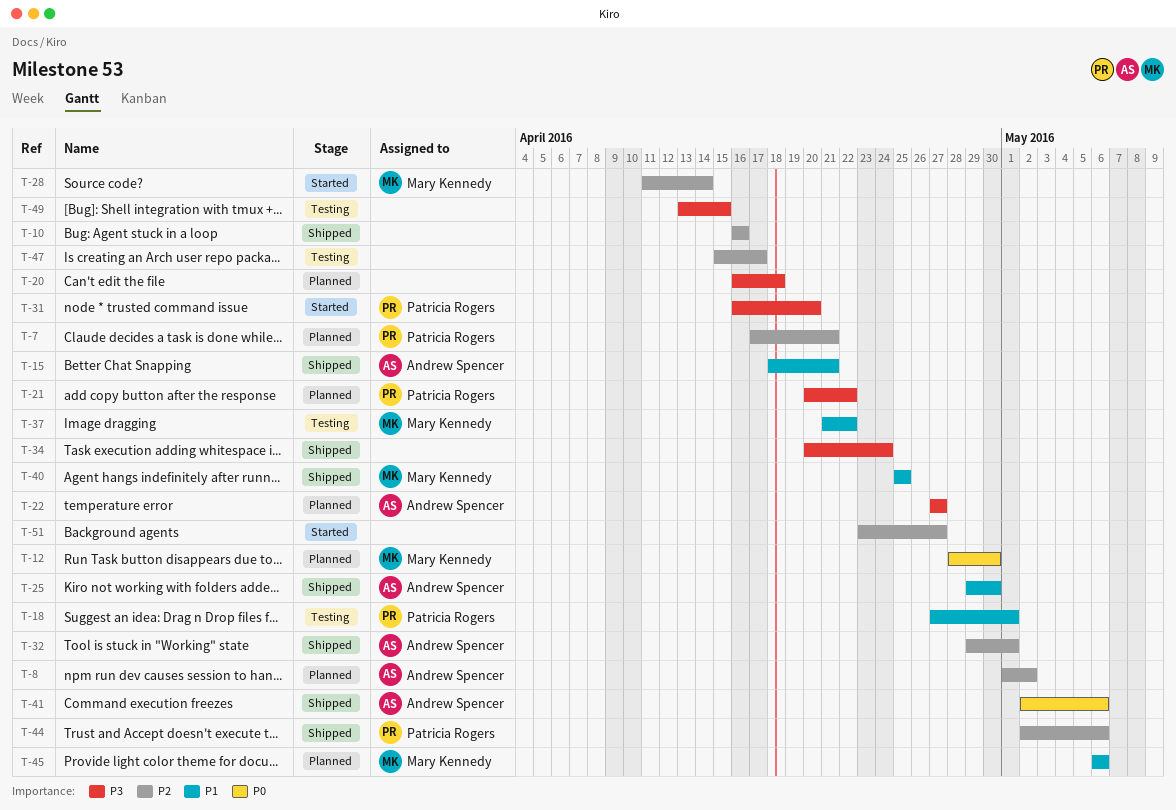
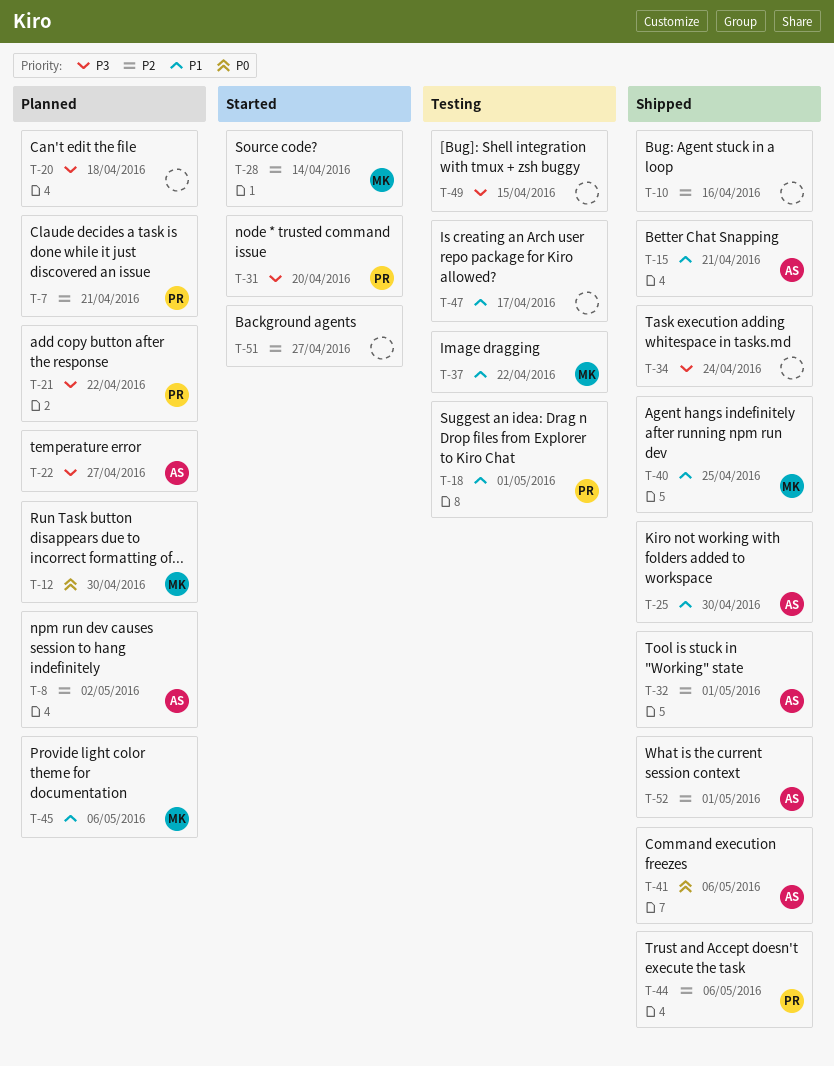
T-47, priority: P2 -> P1
T-52: none -> present

